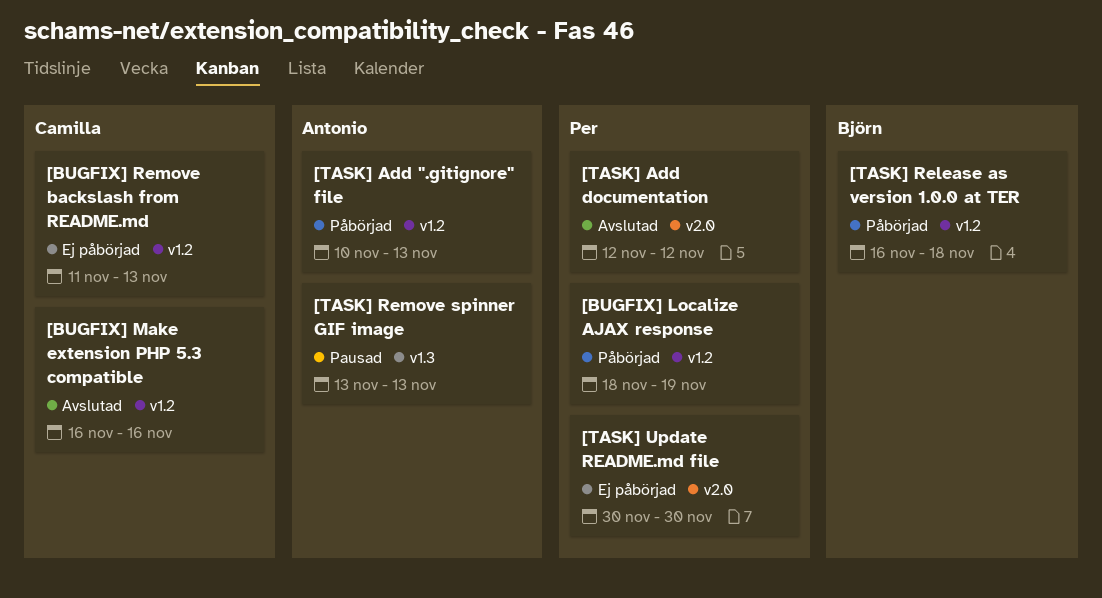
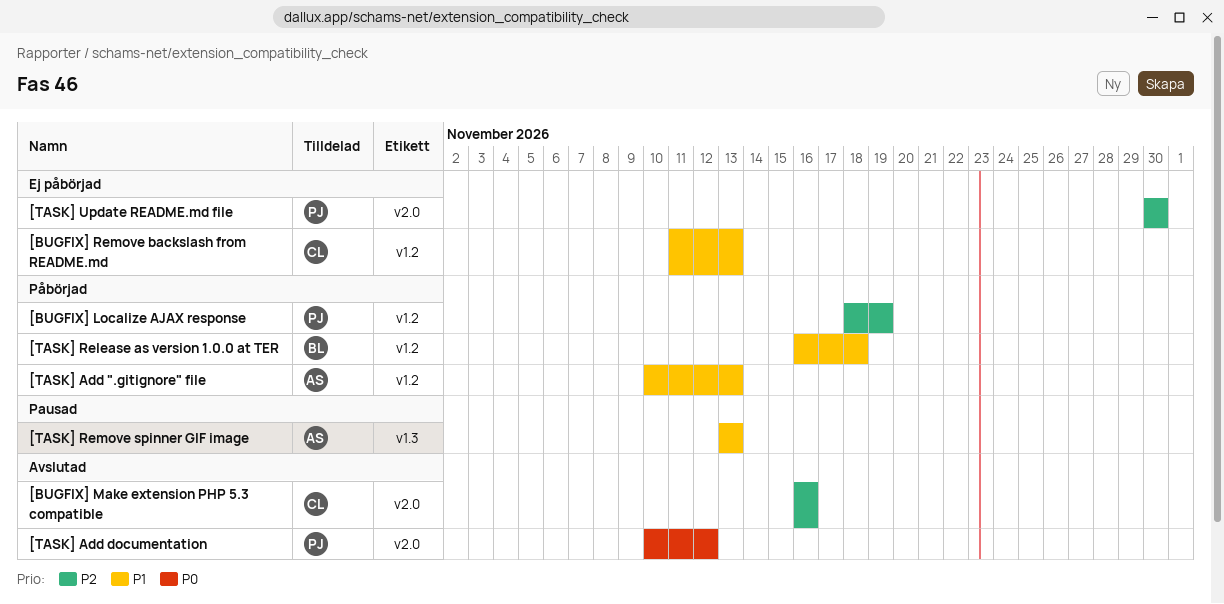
[BUGFIX] Make extension PHP 5.3 compatible, label: v1.2 -> v2.0
[TASK] Add documentation, start: Nov 12 -> Nov 10

